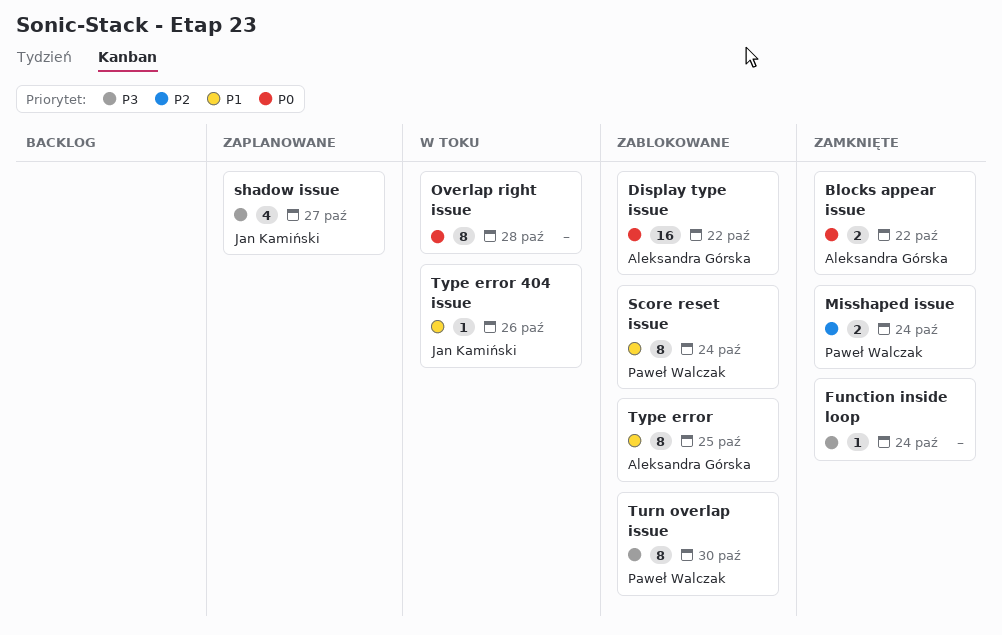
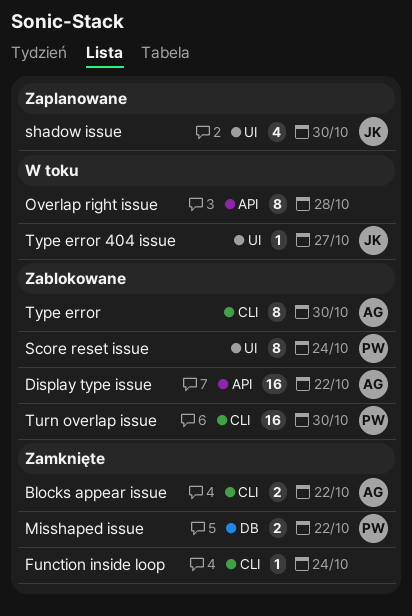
Misshaped issue, due: Oct 24 -> Oct 22
shadow issue, due: Oct 27 -> Oct 30
Turn overlap issue, estimate: 8 -> 16
Type error, due: Oct 25 -> Oct 30
Type error 404 issue, due: Oct 26 -> Oct 27

